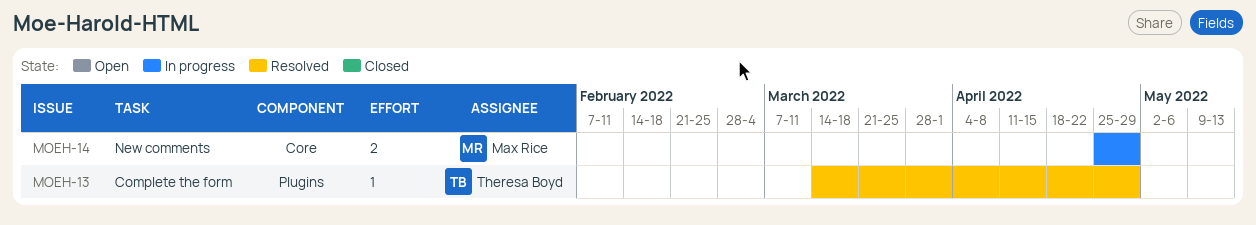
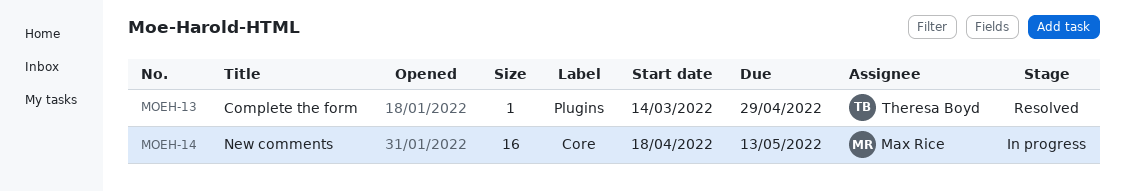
MOEH-14, estimate: 2 -> 16
MOEH-14, start: Apr 25 -> Apr 18
MOEH-14, due: Apr 29 -> May 13

